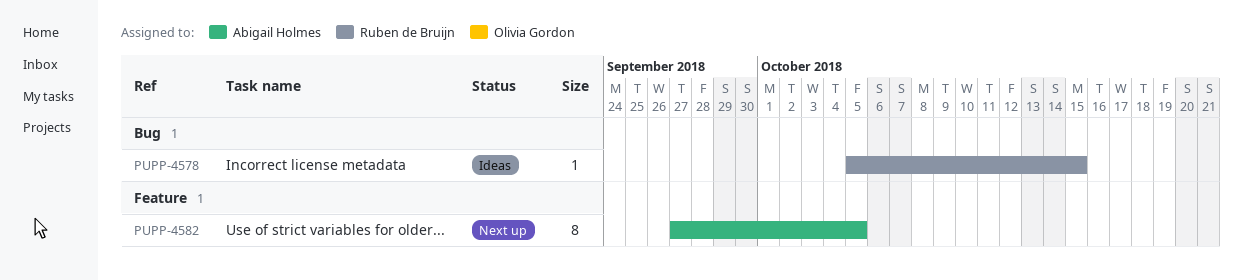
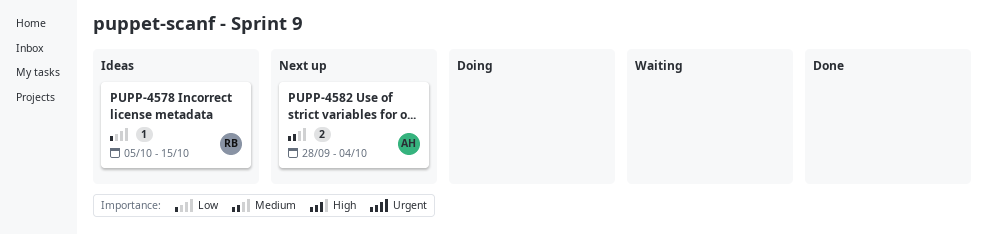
PUPP-4582, estimate: 8 -> 2
PUPP-4582, start: Sep 27 -> Sep 28
PUPP-4582, due: Oct 5 -> Oct 4

